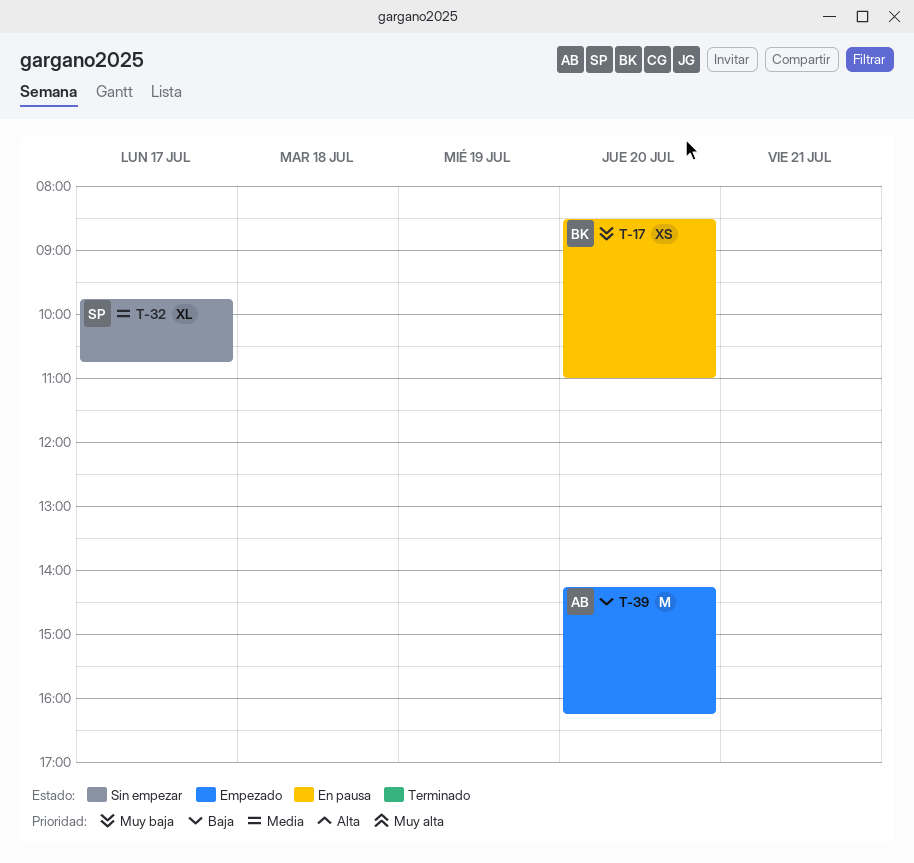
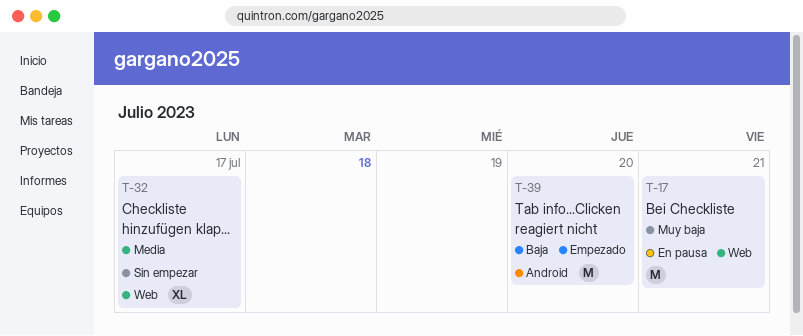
T-17, estimate: XS -> M
T-17, day: Jul 20 -> Jul 21

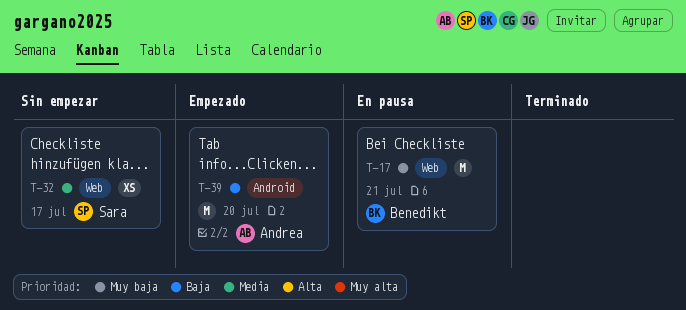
T-32, estimate: XL -> XS

